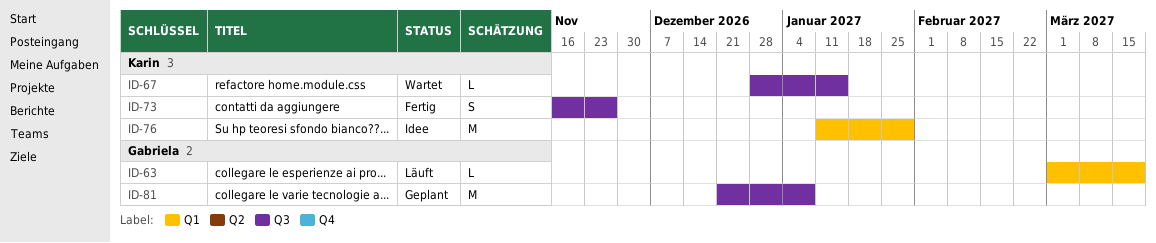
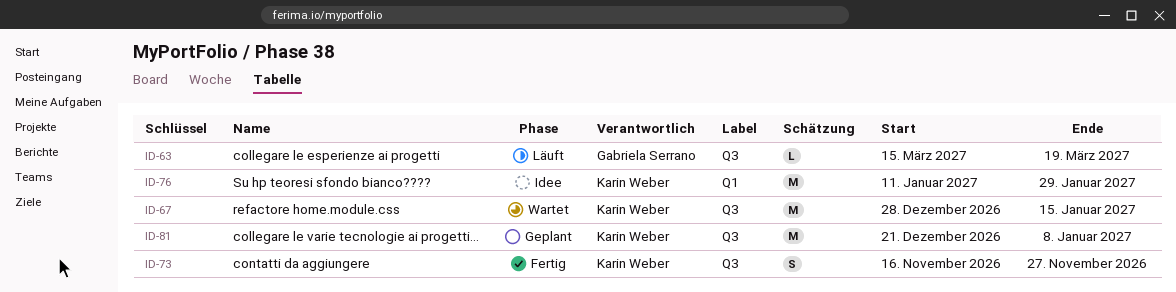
ID-63, label: Q1 -> Q3
ID-63, start: Mar 1 -> Mar 15
ID-67, estimate: L -> M
ID-81, owner: Gabriela Serrano -> Karin Weber

